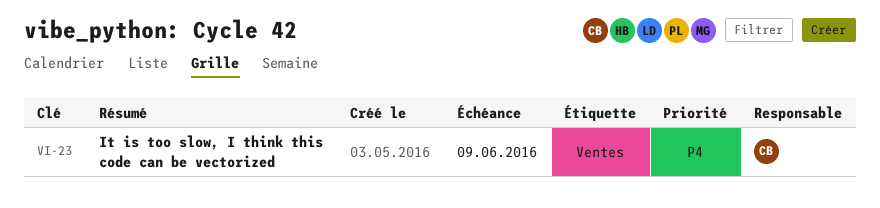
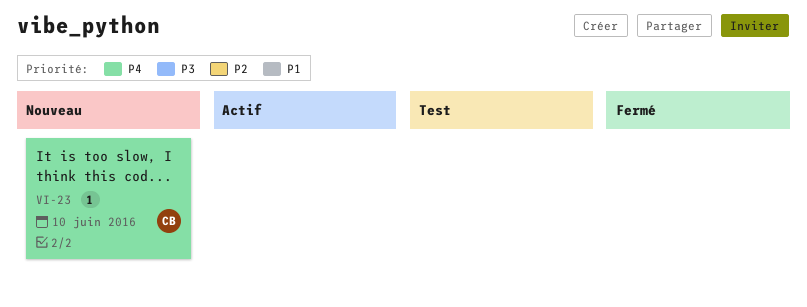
VI-23, due: Jun 9 -> Jun 10

